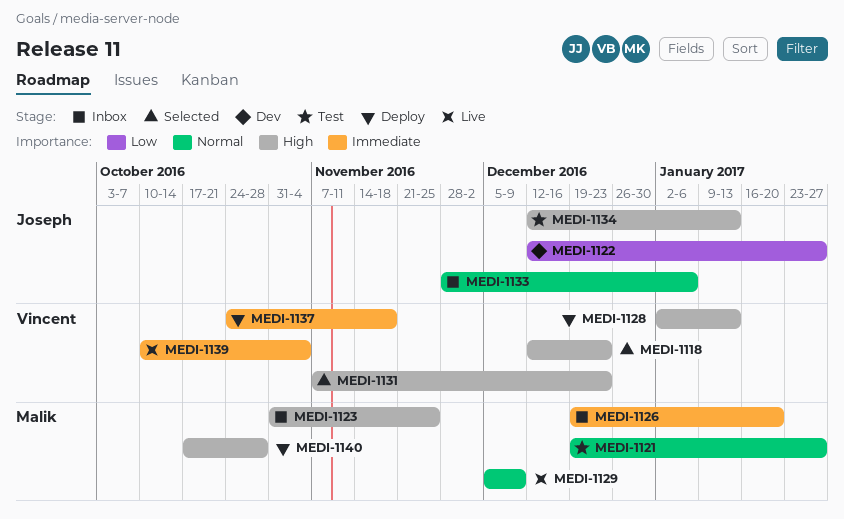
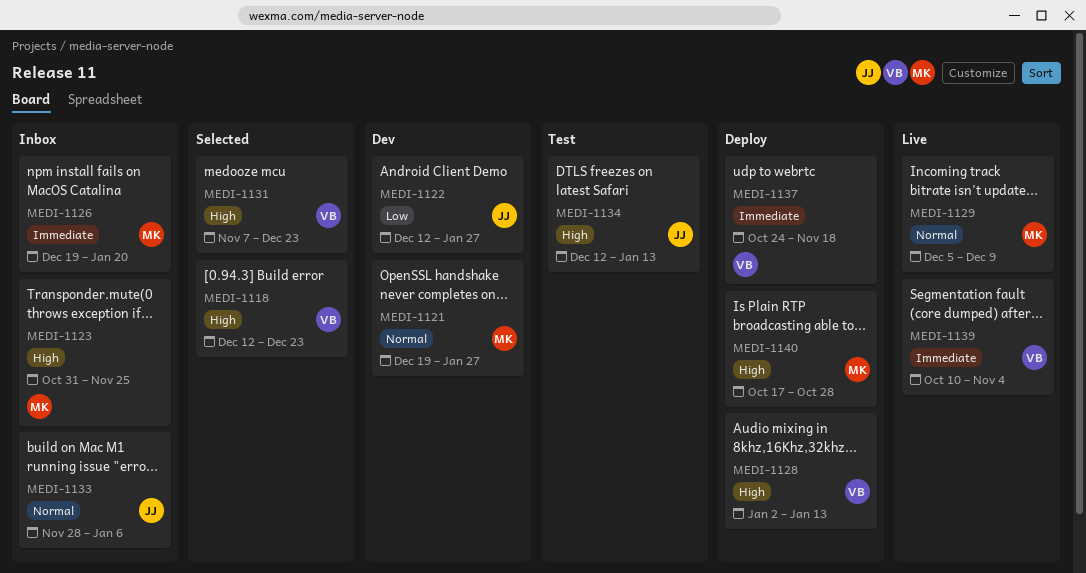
MEDI-1121, status: Test -> Dev

